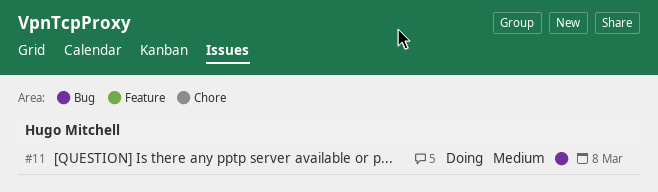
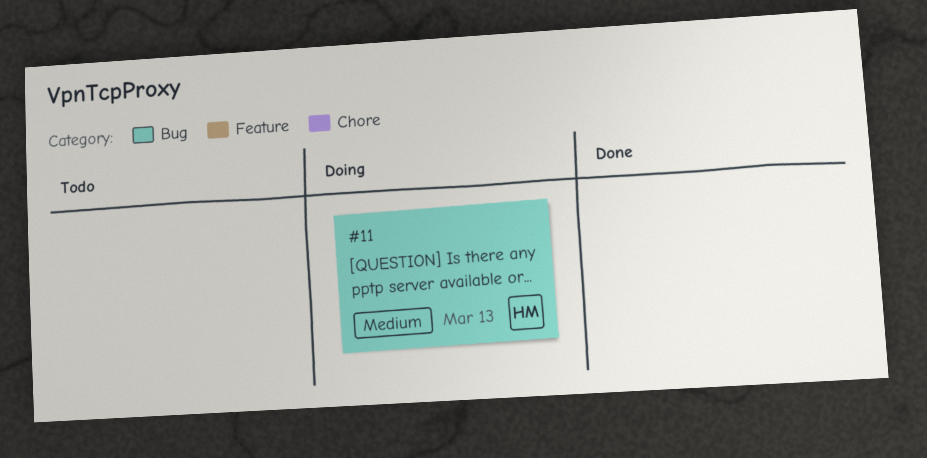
#11, due: Mar 8 -> Mar 13

